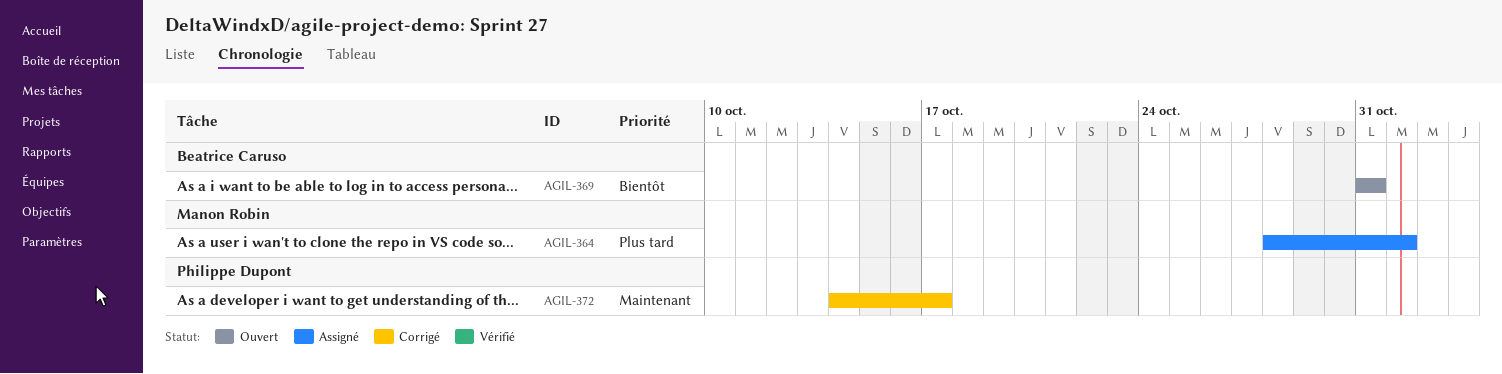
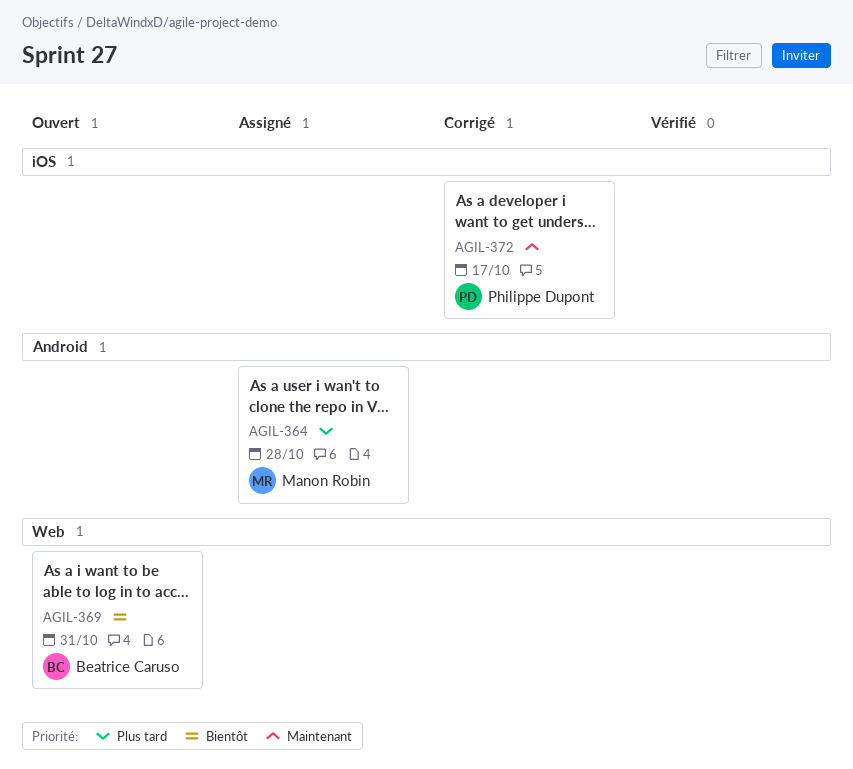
AGIL-364, due: Nov 1 -> Oct 28

